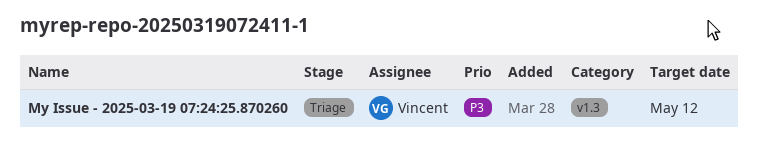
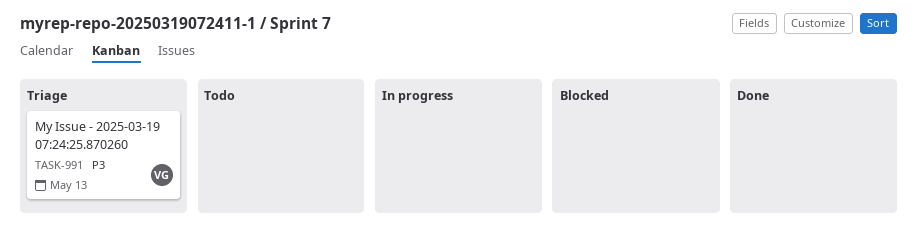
My Issue - 2025-03-19 07:24:25.870260, due: May 12 -> May 13

